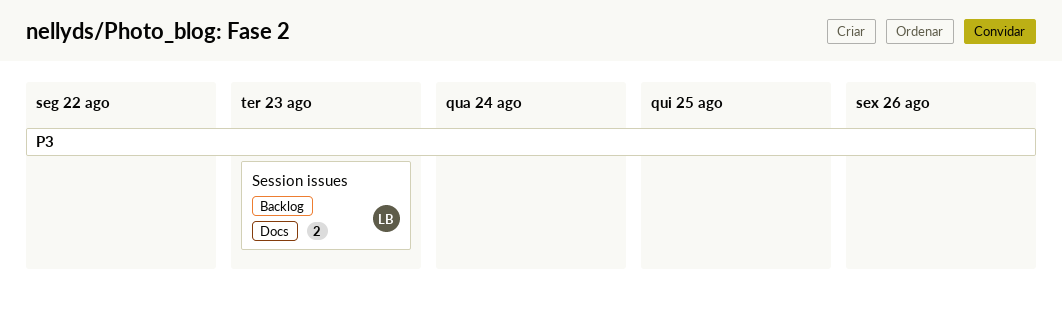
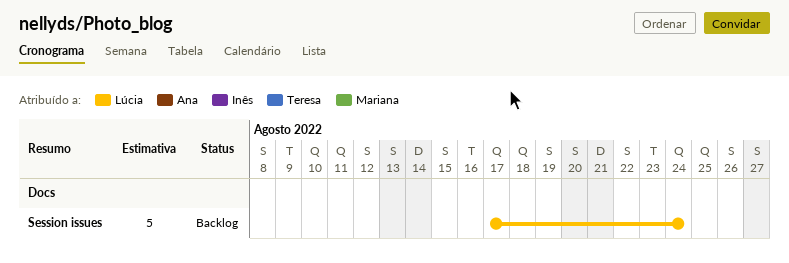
Session issues, estimate: 2 -> 5
Session issues, due: Aug 23 -> Aug 24

